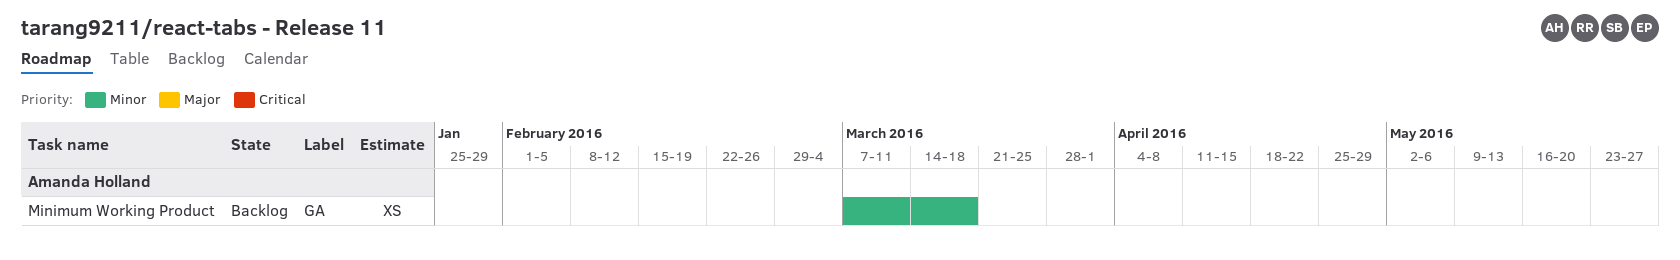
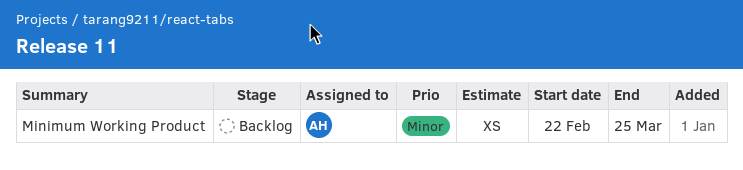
Minimum Working Product, start: Mar 7 -> Feb 22
Minimum Working Product, due: Mar 18 -> Mar 25

